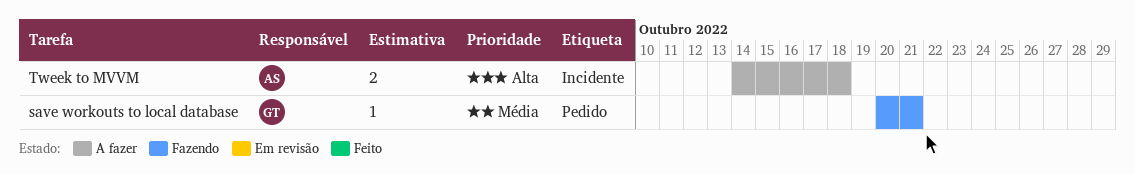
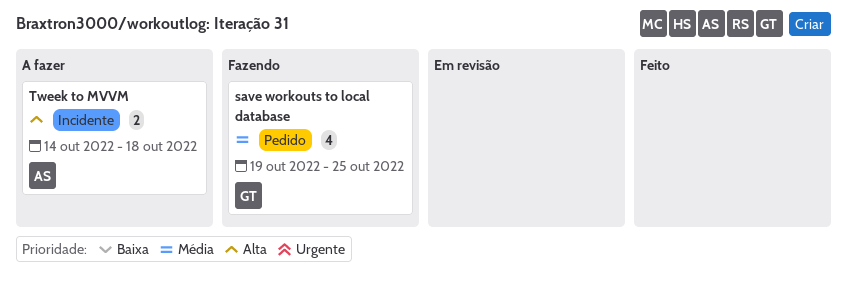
save workouts to local database, estimate: 1 -> 4
save workouts to local database, start: Oct 20 -> Oct 19
save workouts to local database, due: Oct 21 -> Oct 25

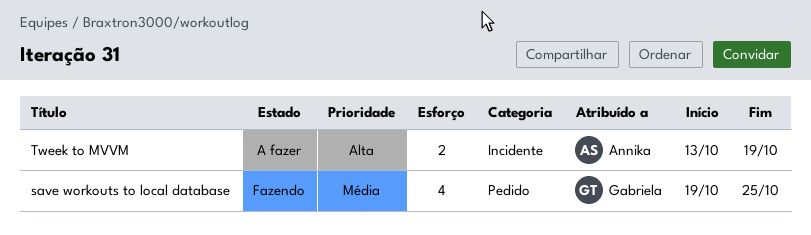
Tweek to MVVM, start: Oct 14 -> Oct 13
Tweek to MVVM, due: Oct 18 -> Oct 19

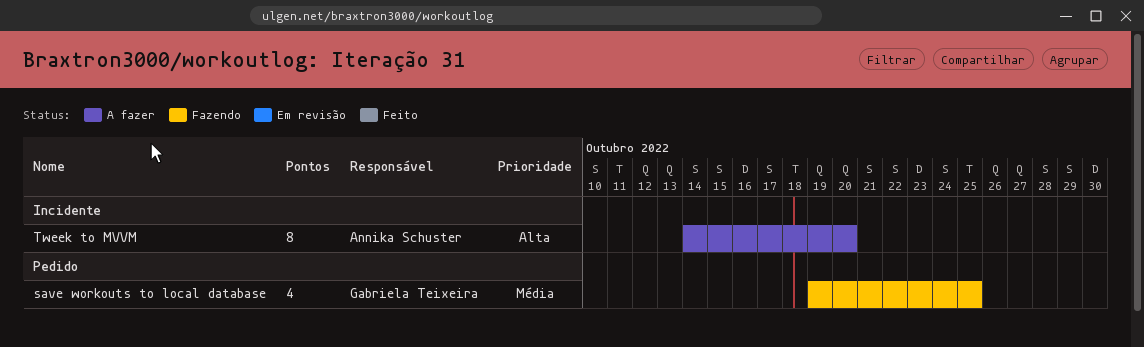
Tweek to MVVM, estimate: 2 -> 8
Tweek to MVVM, start: Oct 13 -> Oct 14
Tweek to MVVM, due: Oct 19 -> Oct 20

